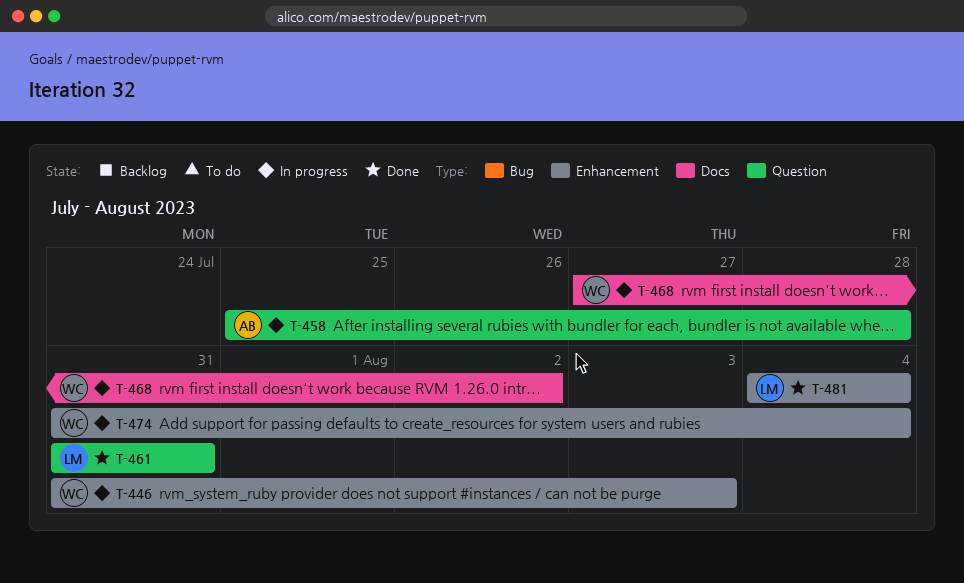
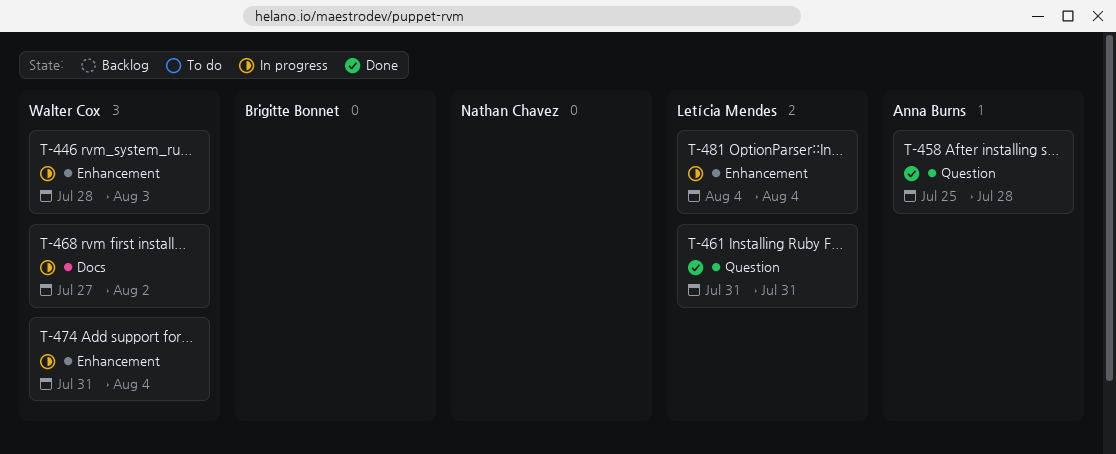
T-446, start: Jul 31 -> Jul 28
T-458, status: In progress -> Done
T-481, status: Done -> In progress

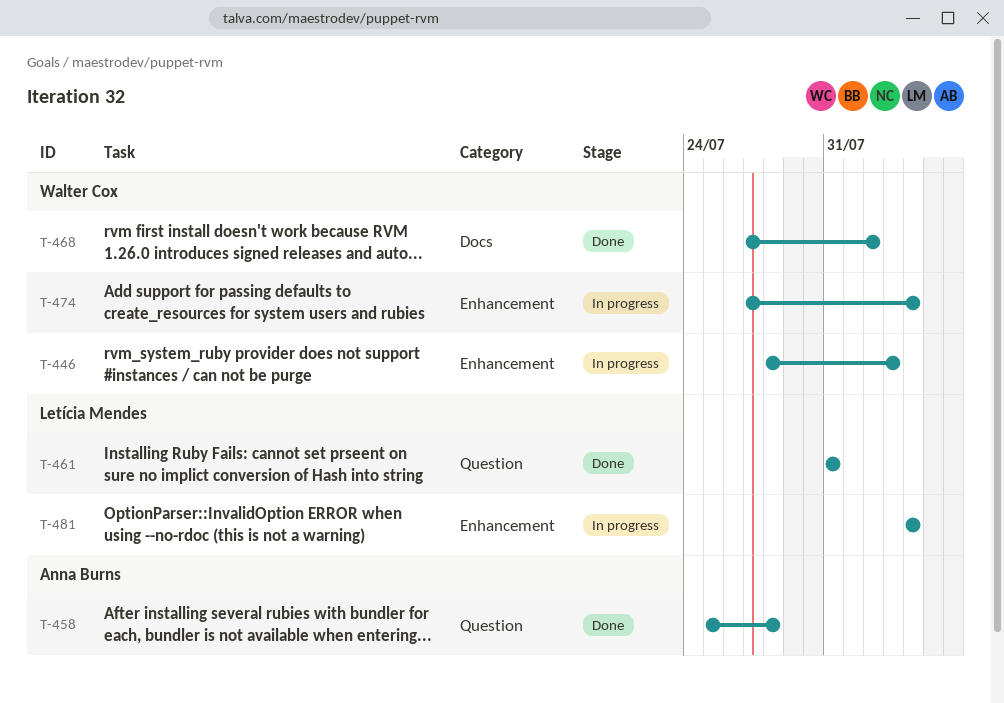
T-468, status: In progress -> Done
T-474, start: Jul 31 -> Jul 27

